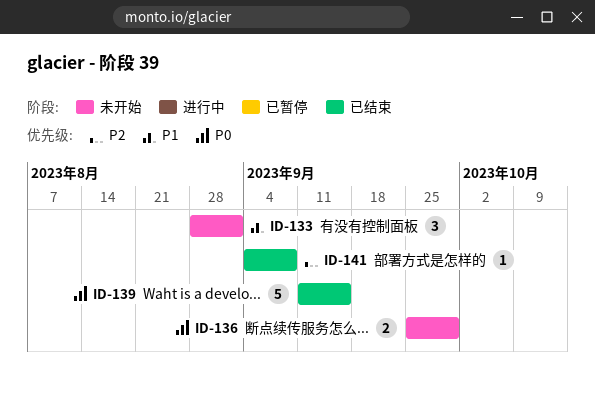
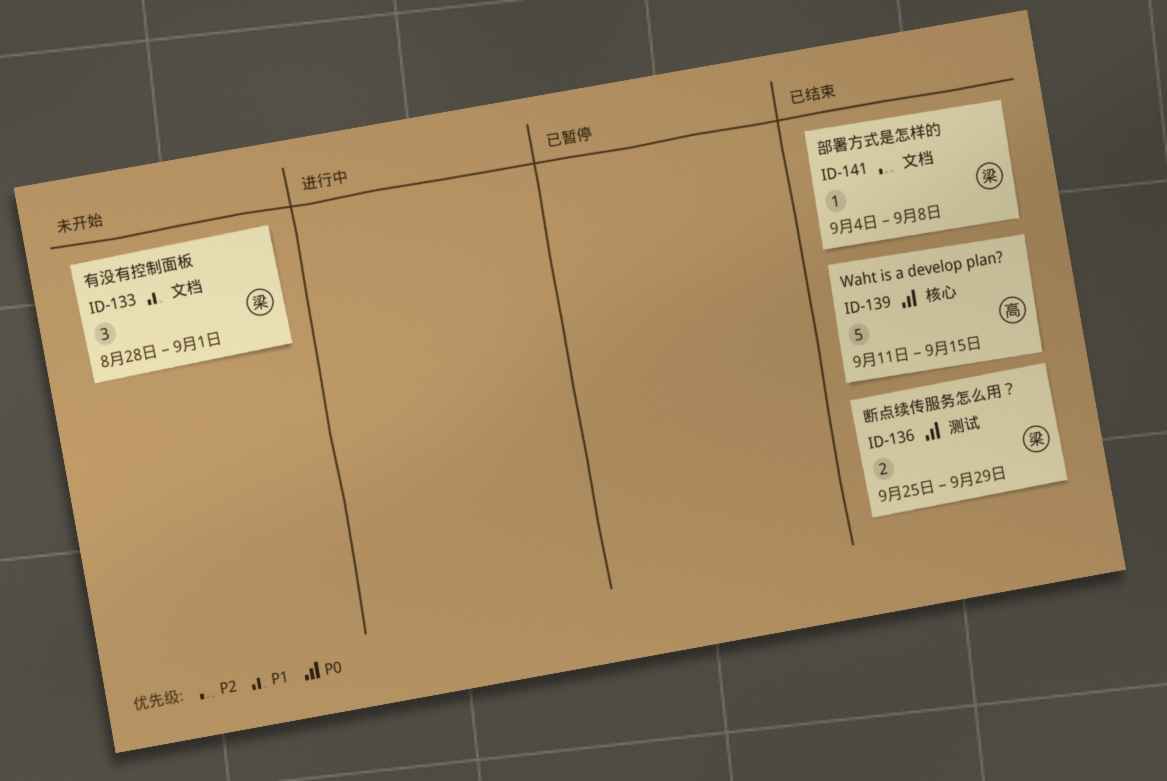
ID-136, status: 未开始 -> 已结束

